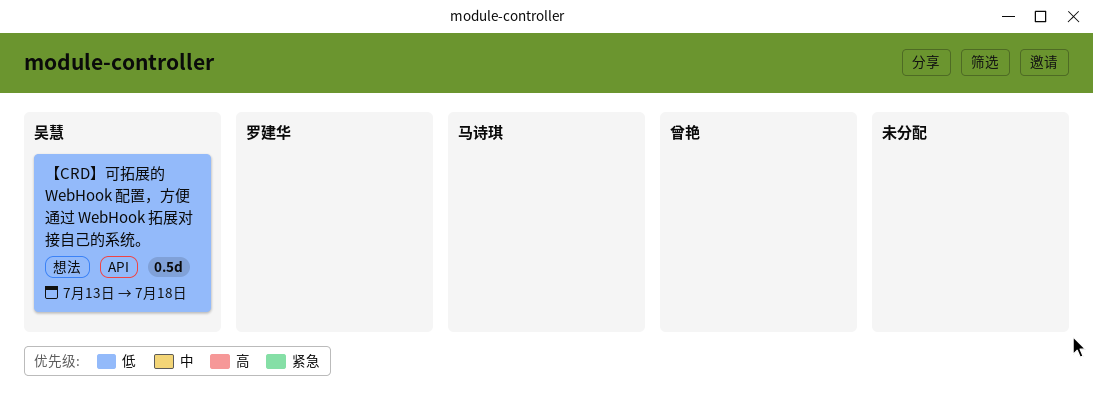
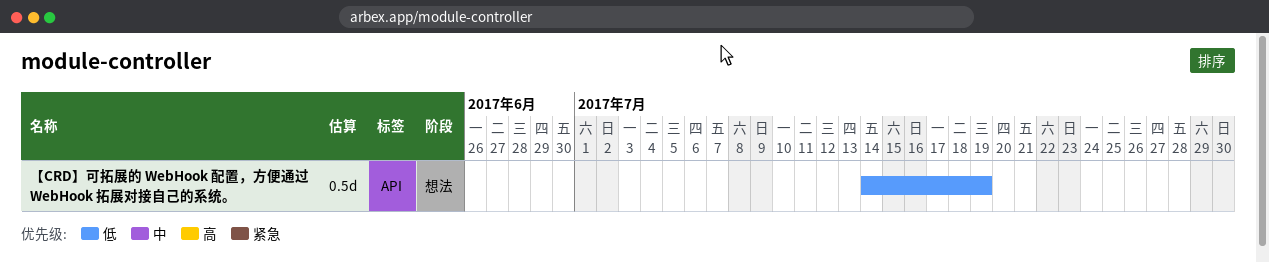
【CRD】可拓展的 WebHook 配置，方便通过 WebHook 拓展对接自己的系统。, start: Jul 13 -> Jul 14
【CRD】可拓展的 WebHook 配置，方便通过 WebHook 拓展对接自己的系统。, due: Jul 18 -> Jul 19

